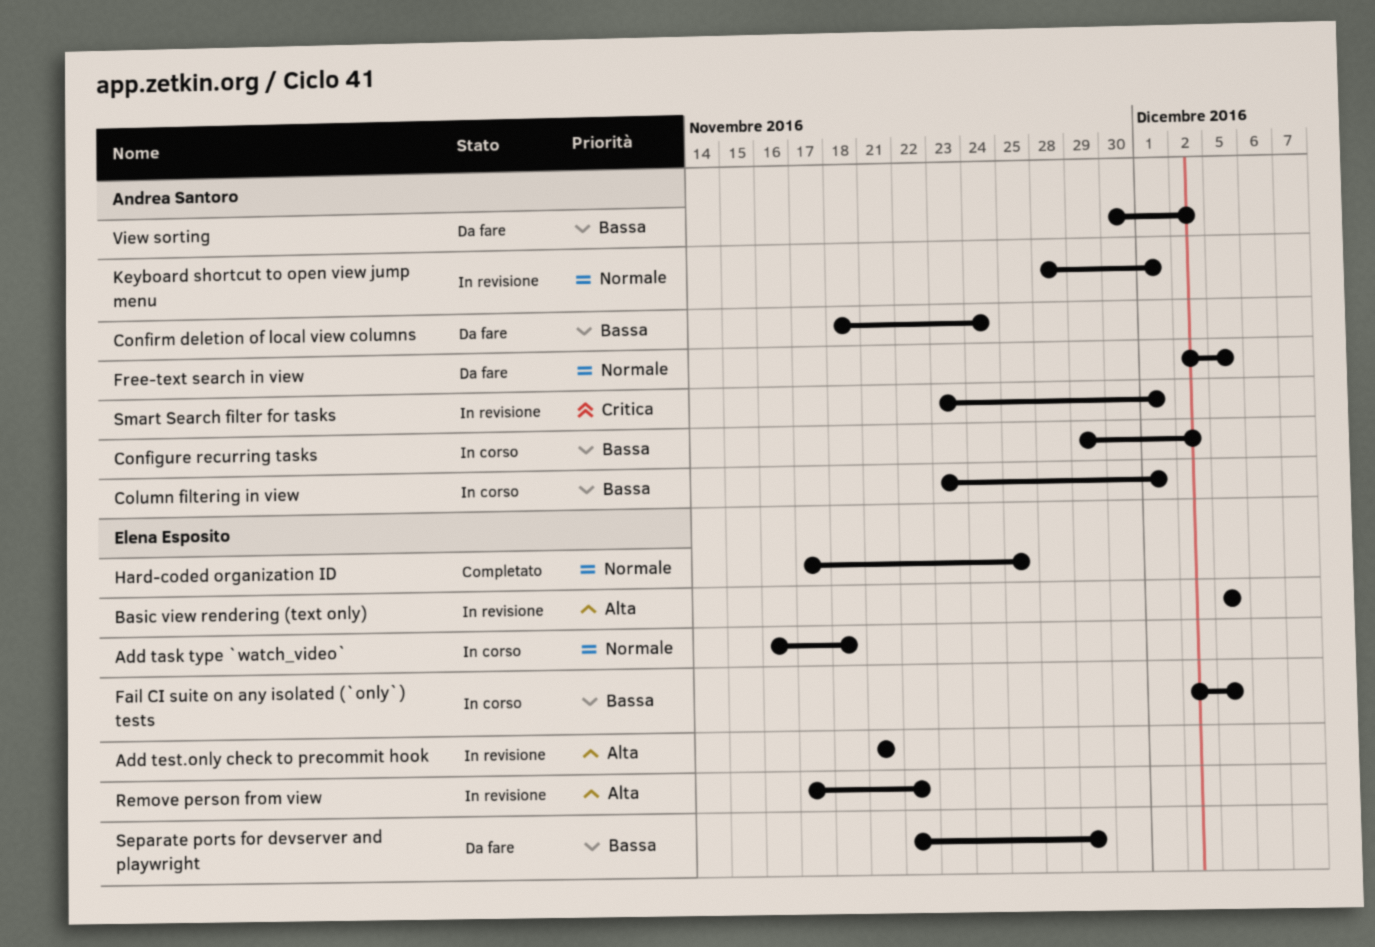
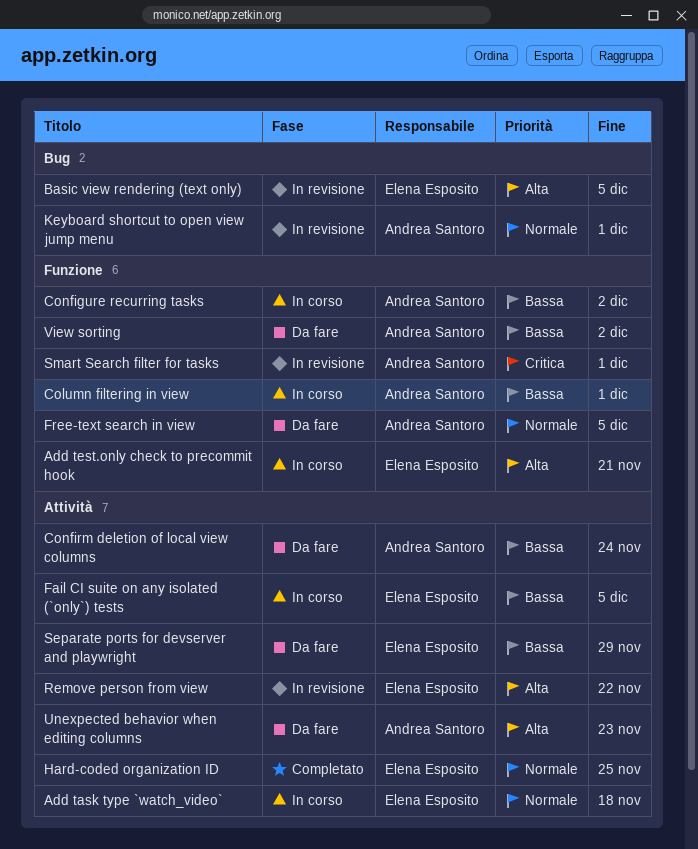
Add test.only check to precommit hook, status: In revisione -> In corso
Unexpected behavior when editing columns: none -> present

